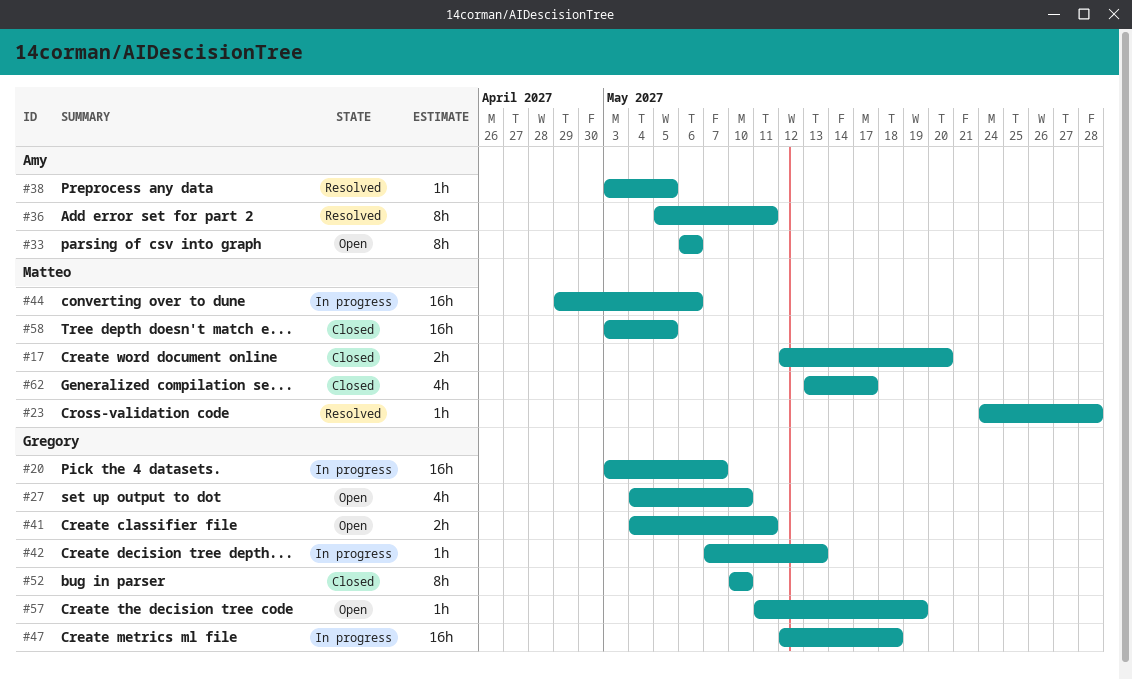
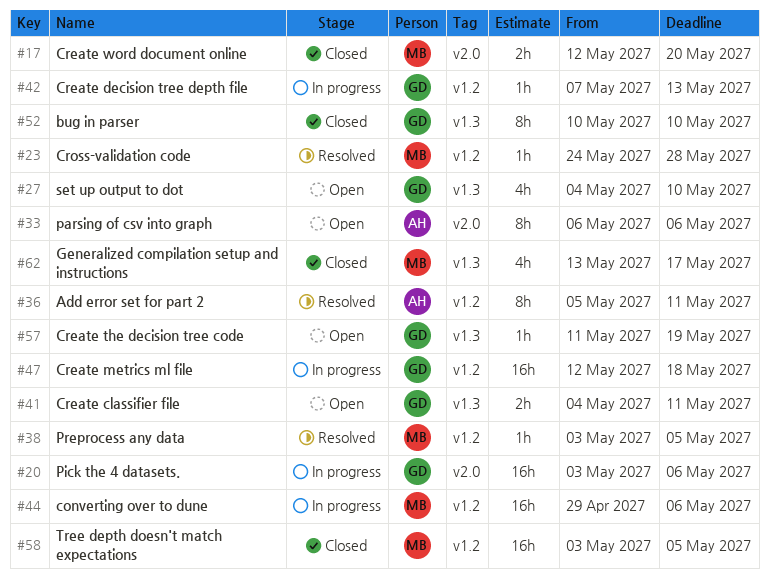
#20, due: May 7 -> May 6
#38, owner: Amy -> Matteo

